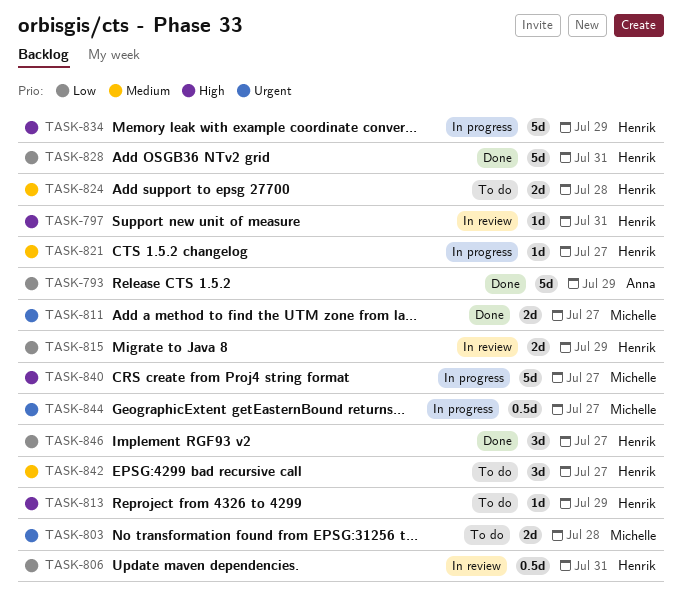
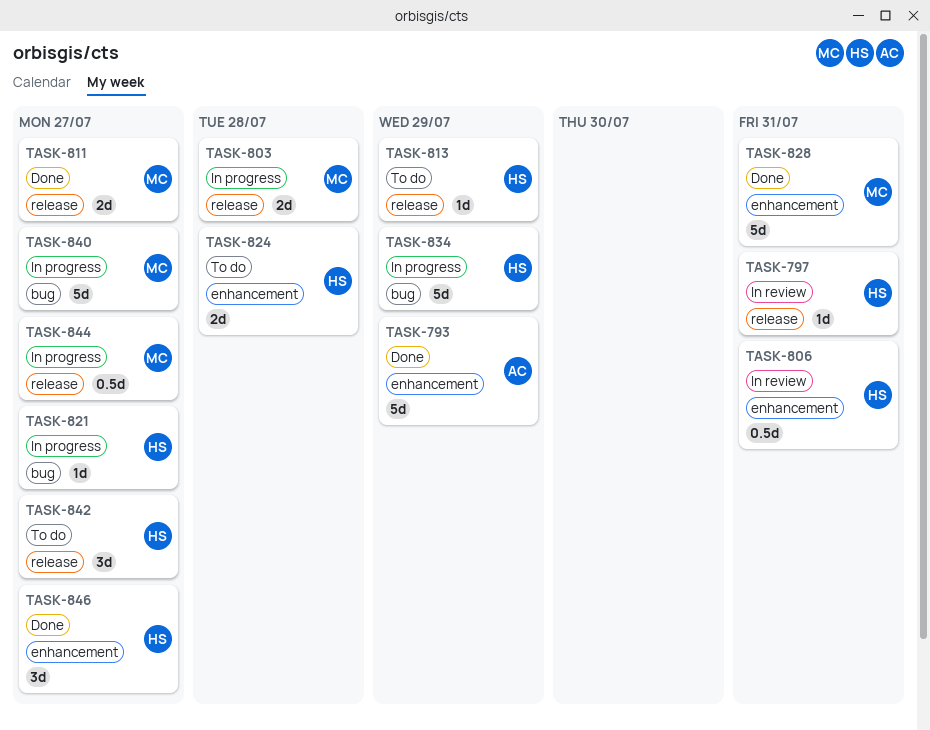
TASK-803, status: To do -> In progress
TASK-815: present -> none
TASK-828, owner: Henrik -> Michelle

